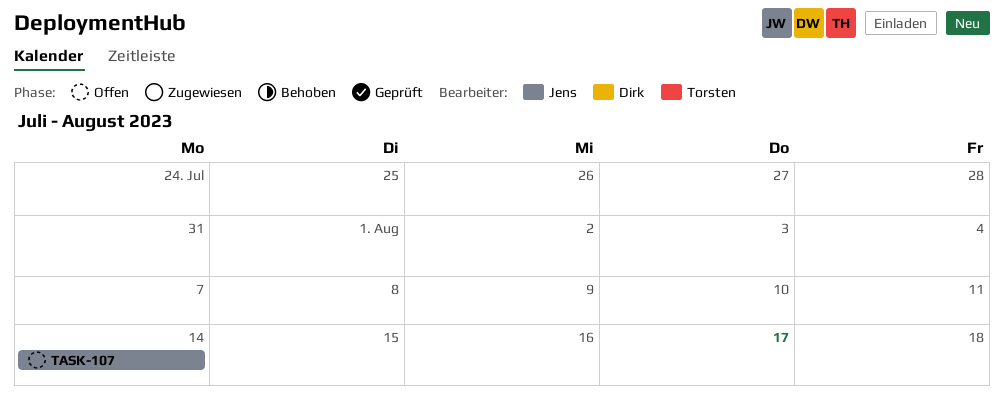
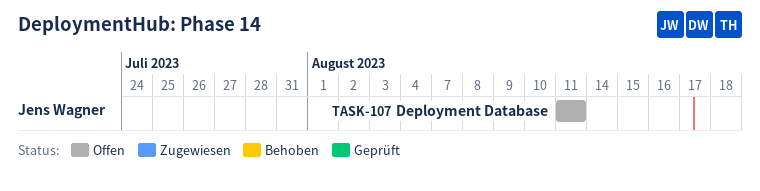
TASK-107, start: Aug 14 -> Aug 11
TASK-107, due: Aug 14 -> Aug 11

